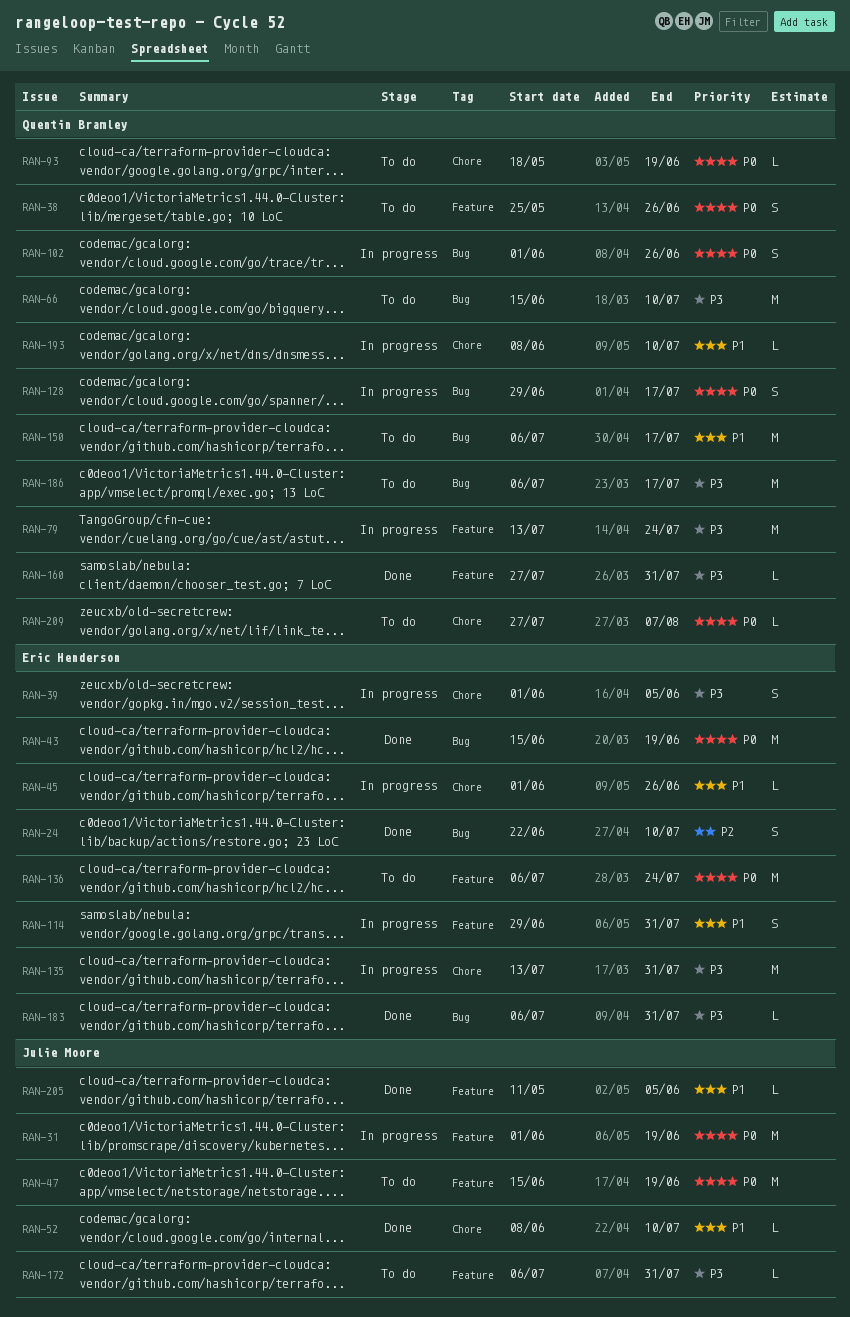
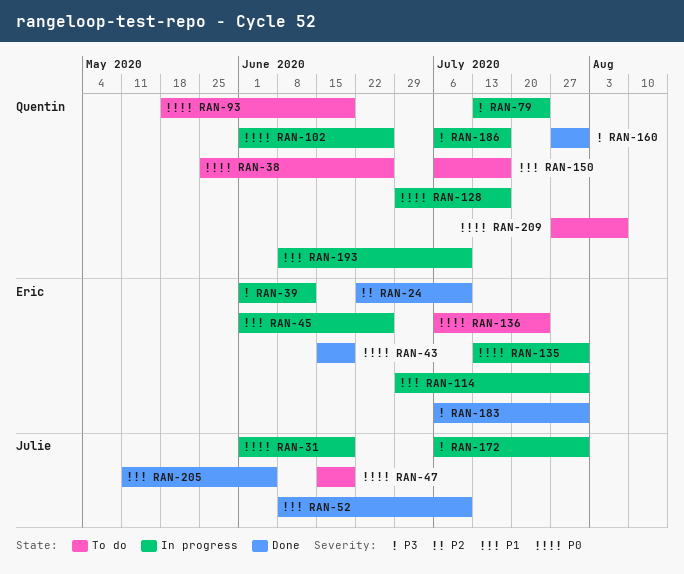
RAN-39, due: Jun 5 -> Jun 12
RAN-66: present -> none
RAN-135, priority: P3 -> P0
RAN-172, status: To do -> In progress
RAN-186, status: To do -> In progress

